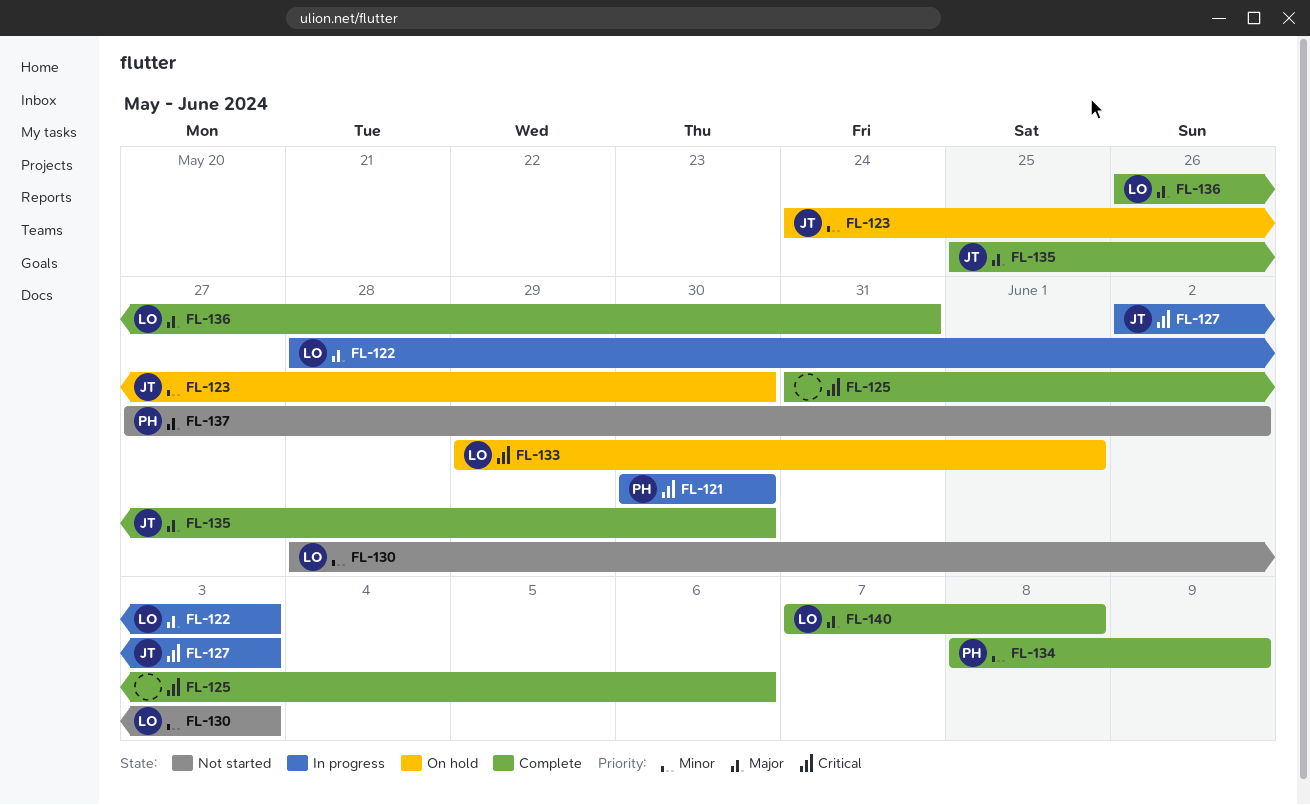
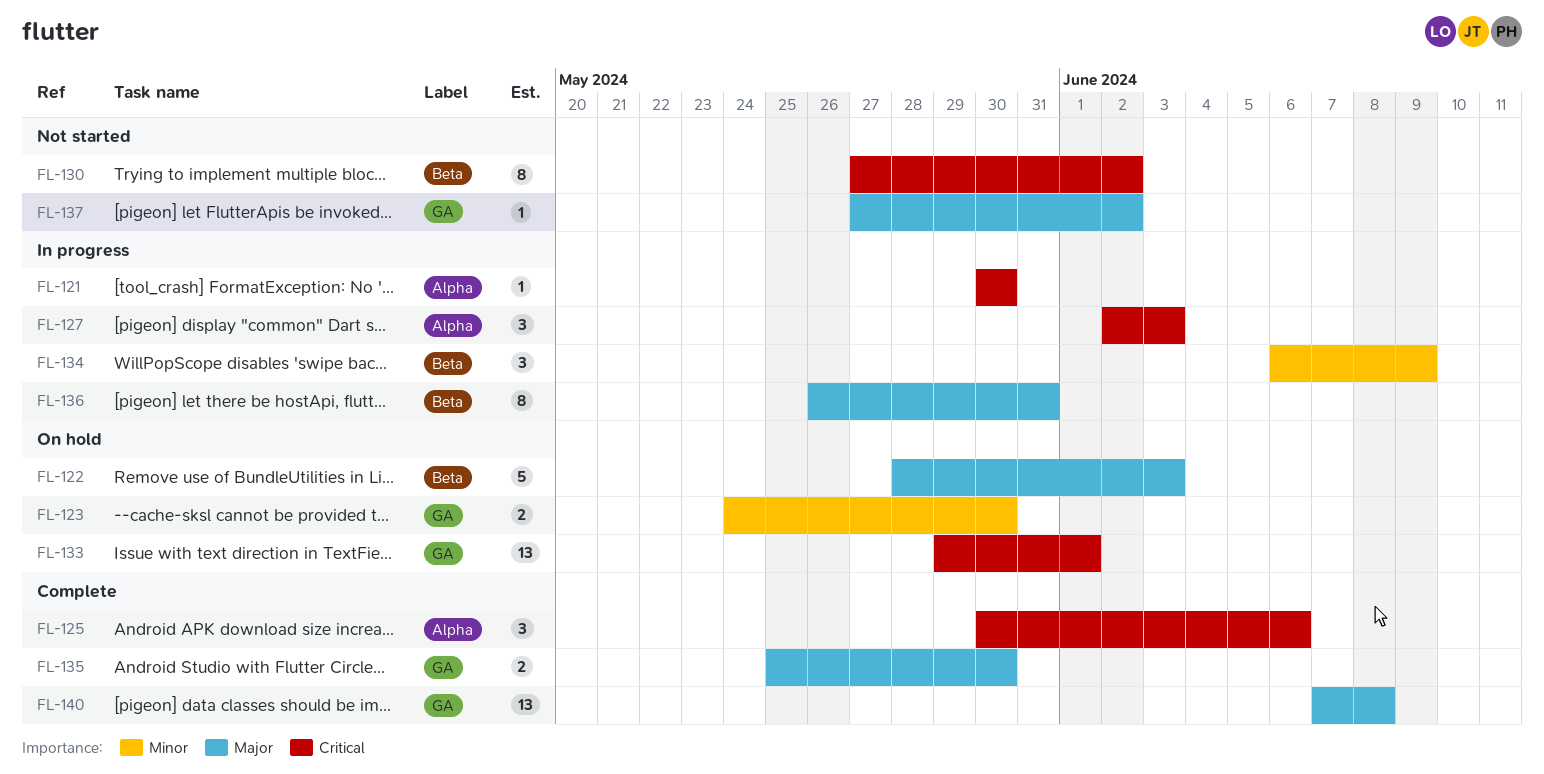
FL-122, status: In progress -> On hold
FL-125, start: May 31 -> May 30
FL-130, priority: Minor -> Critical
FL-130, start: May 28 -> May 27
FL-130, due: Jun 3 -> Jun 2
FL-134, status: Complete -> In progress
FL-134, start: Jun 8 -> Jun 6
FL-136, status: Complete -> In progress

